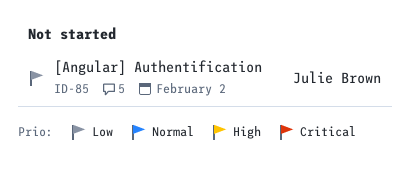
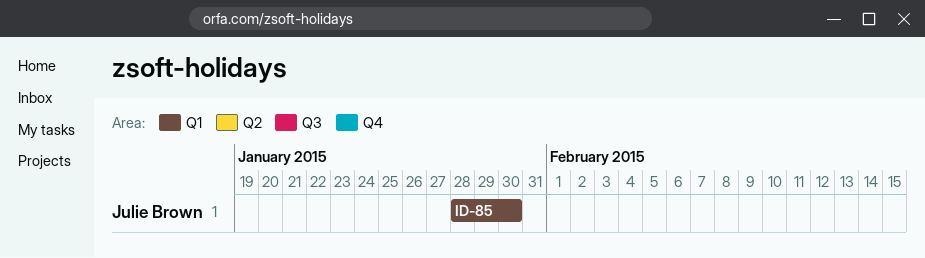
ID-85, due: Feb 2 -> Jan 30

